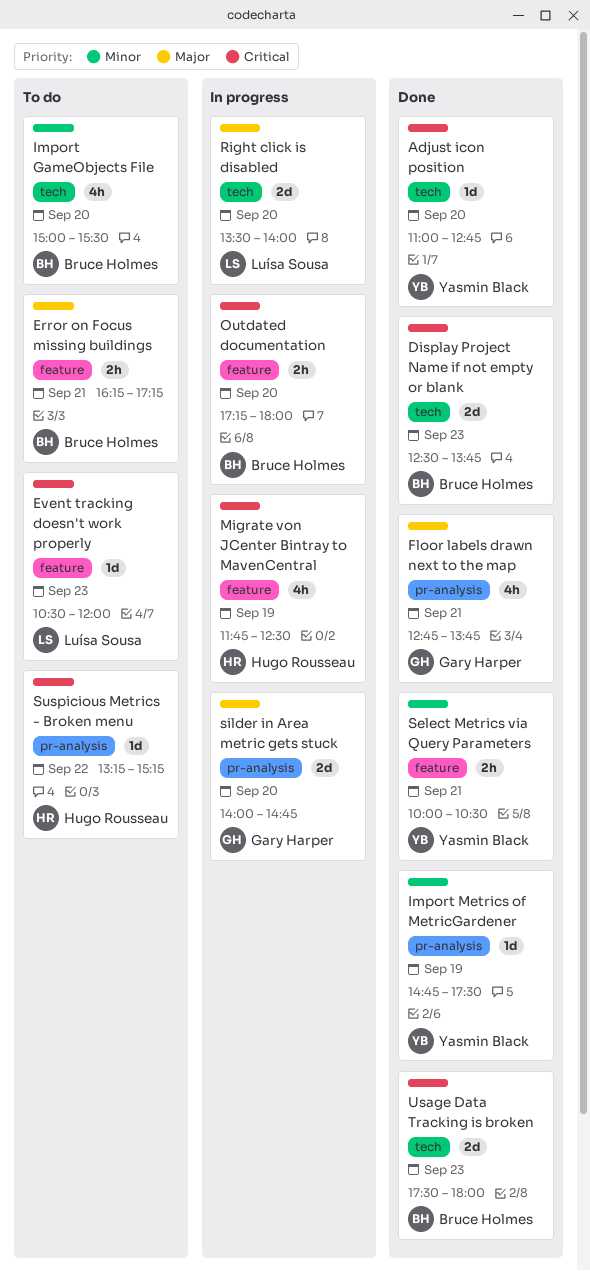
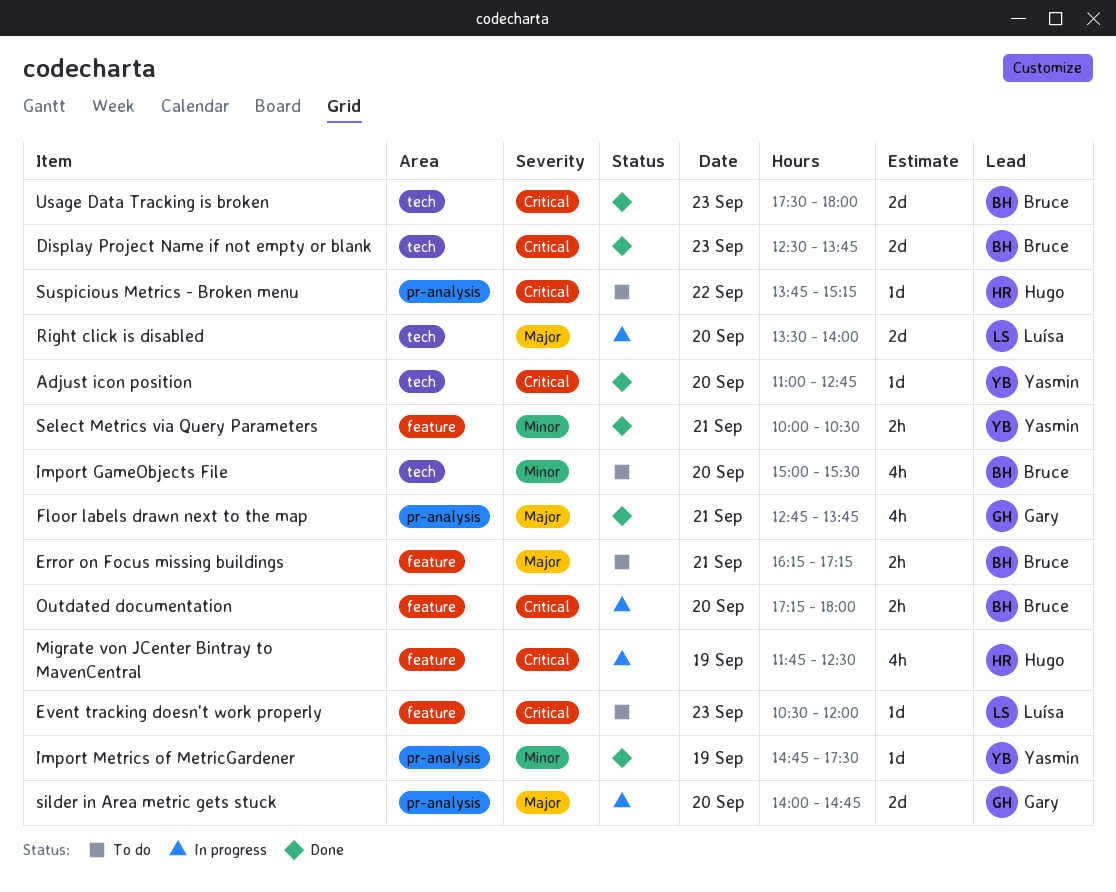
Suspicious Metrics - Broken menu, begins: 13:15 -> 13:45

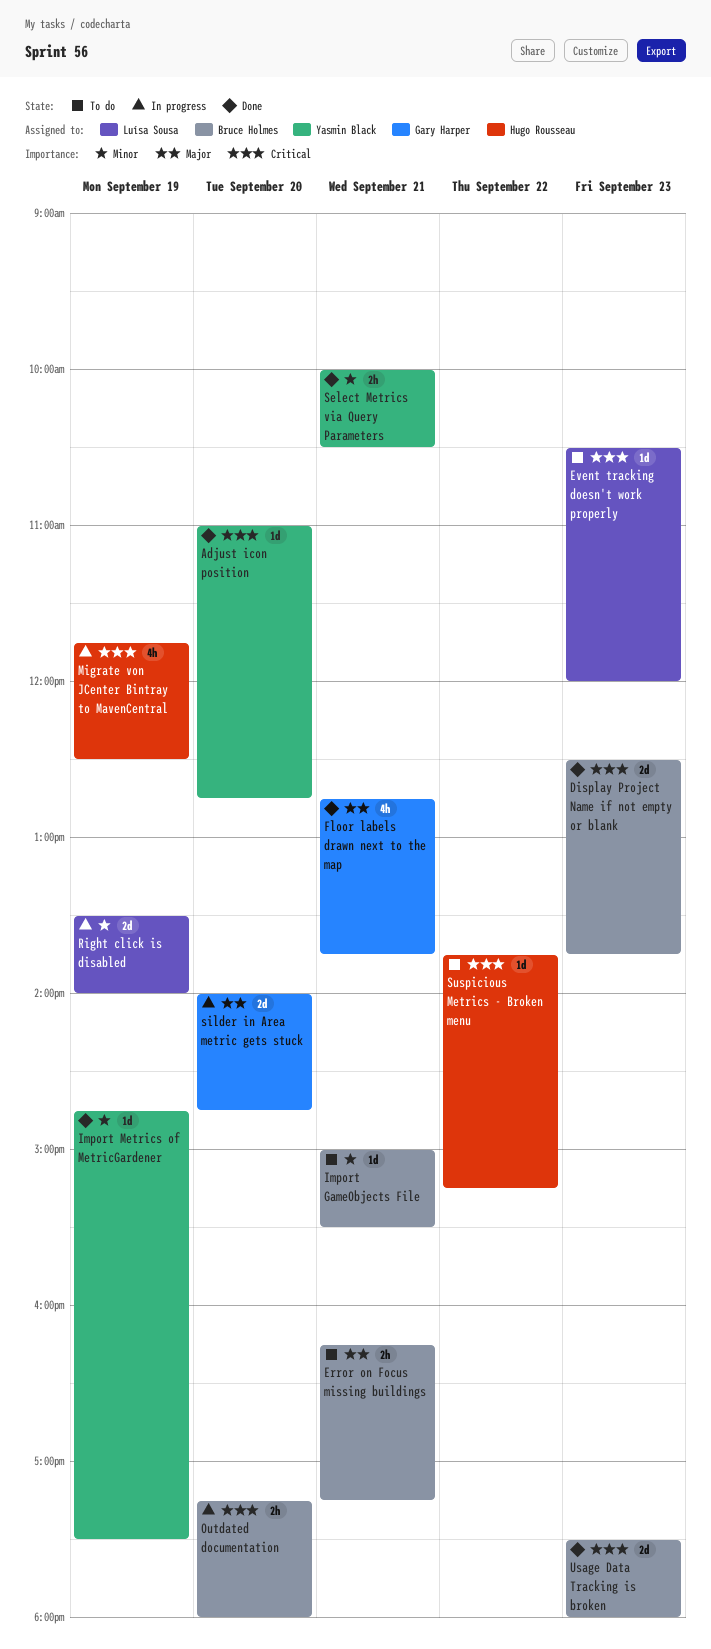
Import GameObjects File, estimate: 4h -> 1d
Import GameObjects File, day: Sep 20 -> Sep 21
Right click is disabled, priority: Major -> Minor
Right click is disabled, day: Sep 20 -> Sep 19

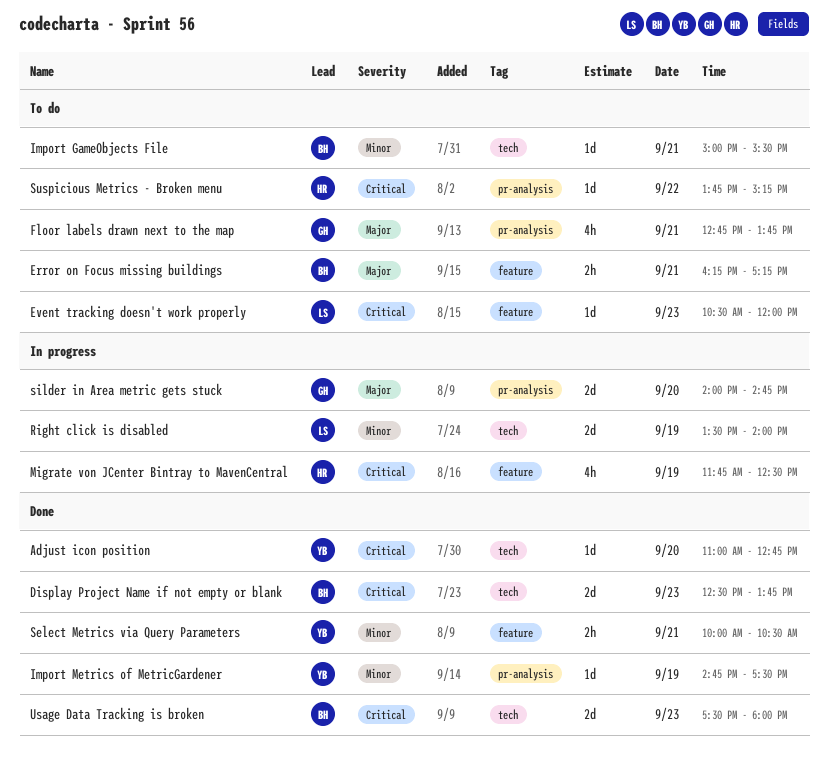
Floor labels drawn next to the map, status: Done -> To do
Outdated documentation: present -> none

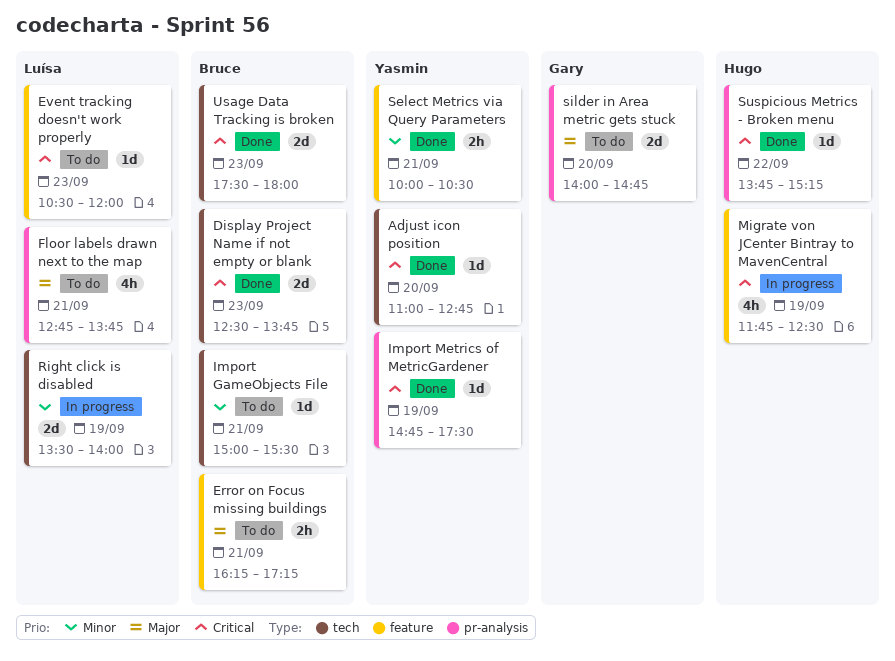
Floor labels drawn next to the map, owner: Gary -> Luísa
Import Metrics of MetricGardener, priority: Minor -> Critical
silder in Area metric gets stuck, status: In progress -> To do
Suspicious Metrics - Broken menu, status: To do -> Done

